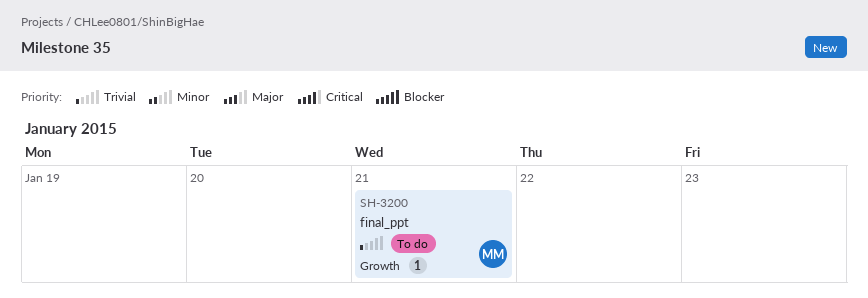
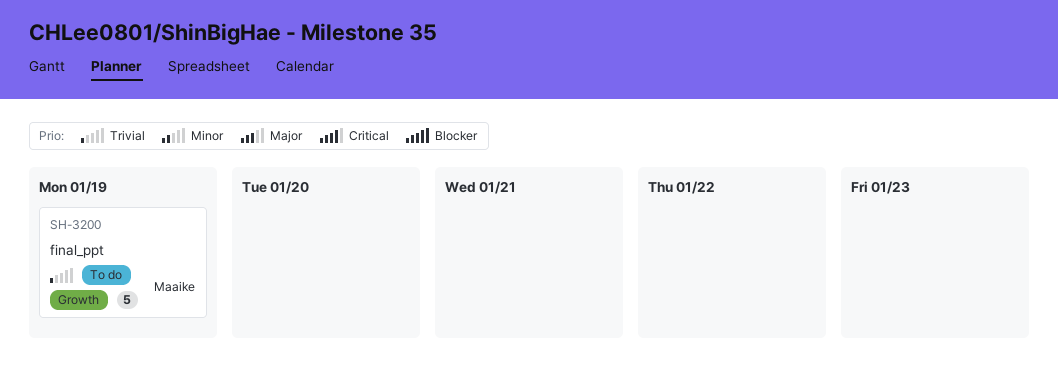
SH-3200, estimate: 1 -> 5
SH-3200, due: Jan 21 -> Jan 19

